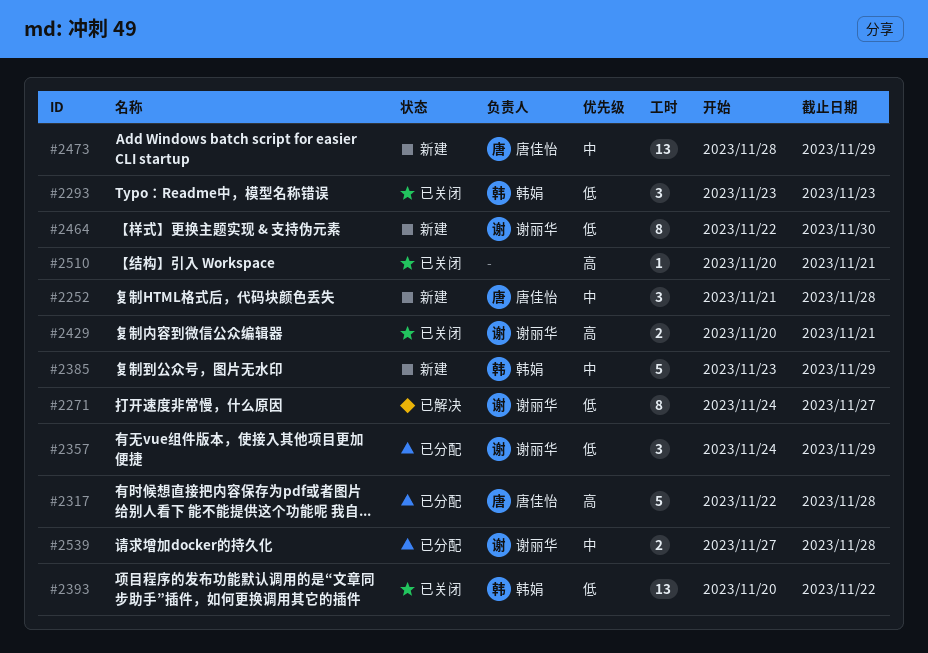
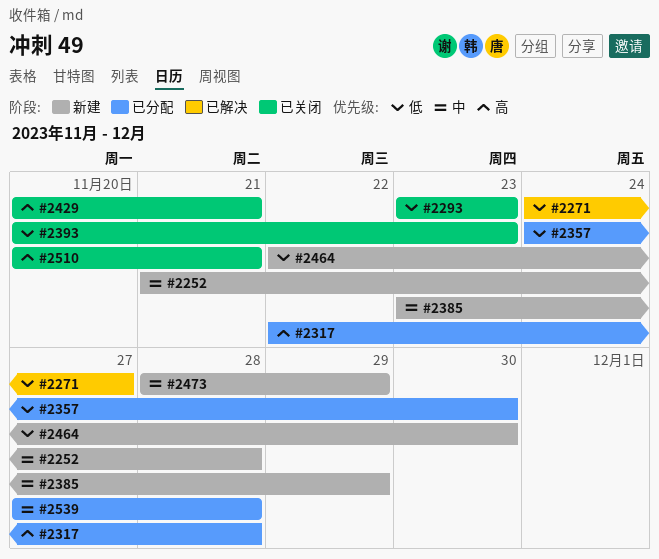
#2357, due: Nov 29 -> Nov 30
#2393, due: Nov 22 -> Nov 23

